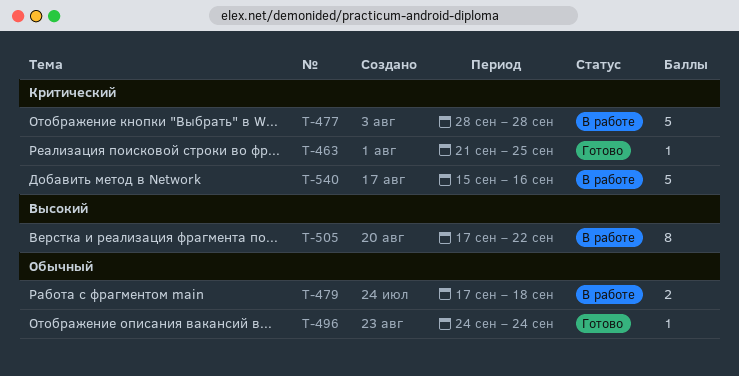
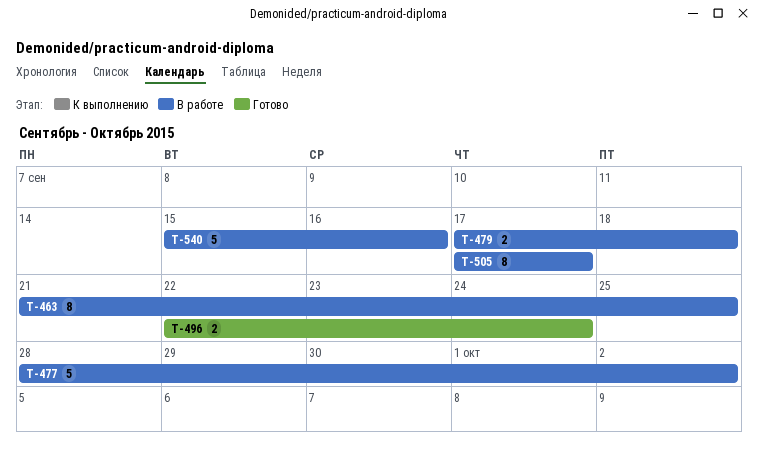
T-463, status: Готово -> В работе
T-463, estimate: 1 -> 8
T-477, due: Sep 28 -> Oct 2
T-496, estimate: 1 -> 2
T-496, start: Sep 24 -> Sep 22
T-505, due: Sep 22 -> Sep 17

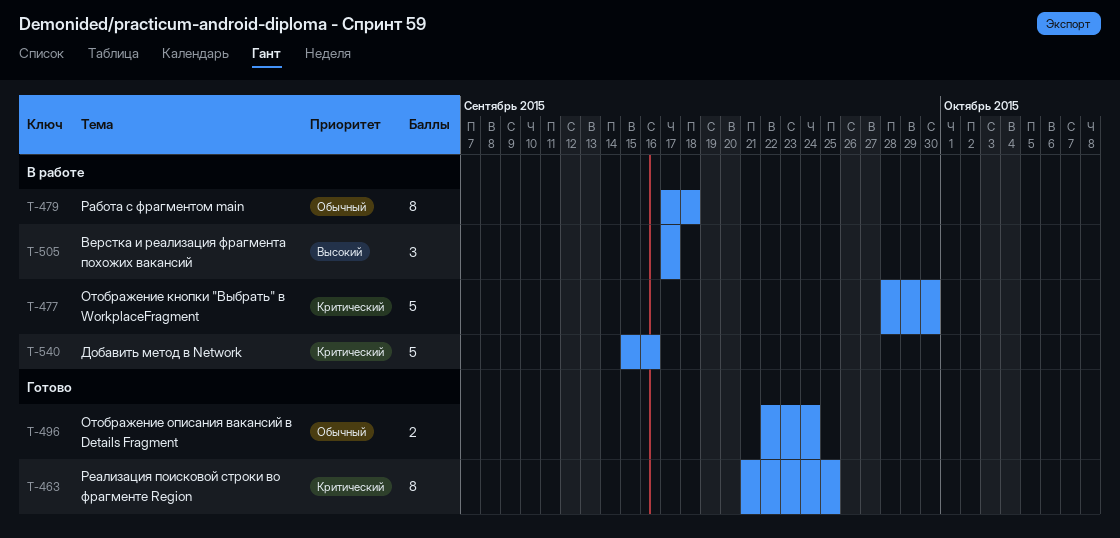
T-463, status: В работе -> Готово
T-477, due: Oct 2 -> Sep 30
T-479, estimate: 2 -> 8
T-505, estimate: 8 -> 3

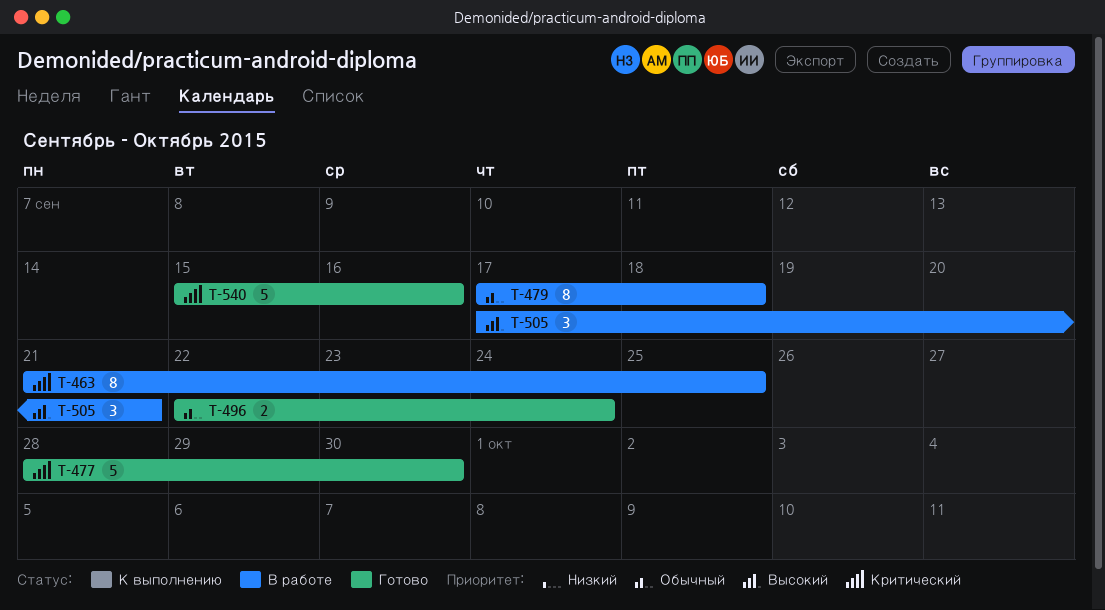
T-463, status: Готово -> В работе
T-477, status: В работе -> Готово
T-505, due: Sep 17 -> Sep 21
T-540, status: В работе -> Готово

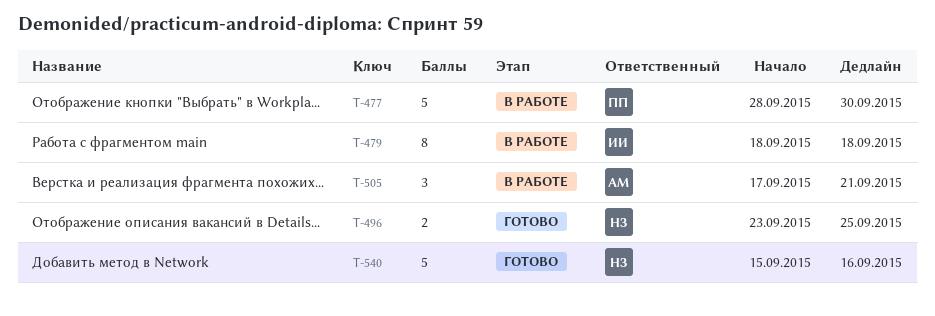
T-463: present -> none
T-477, status: Готово -> В работе
T-479, start: Sep 17 -> Sep 18
T-496, start: Sep 22 -> Sep 23
T-496, due: Sep 24 -> Sep 25

